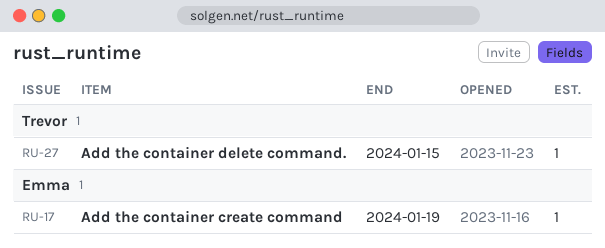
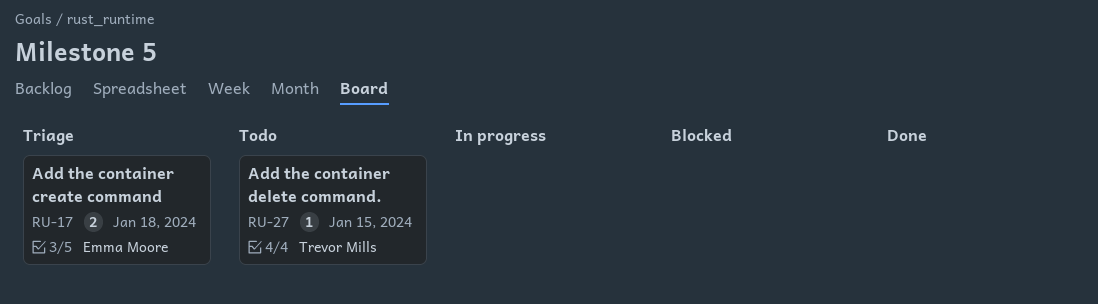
RU-17, estimate: 1 -> 2
RU-17, due: Jan 19 -> Jan 18

